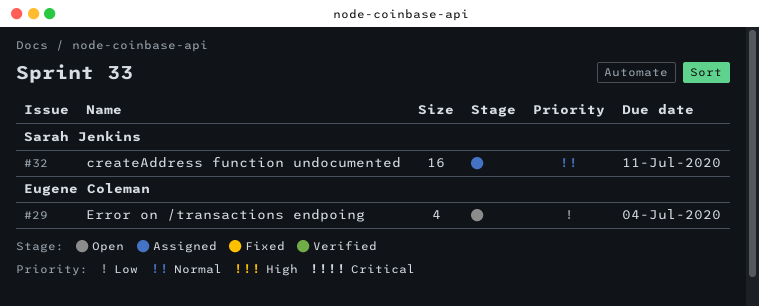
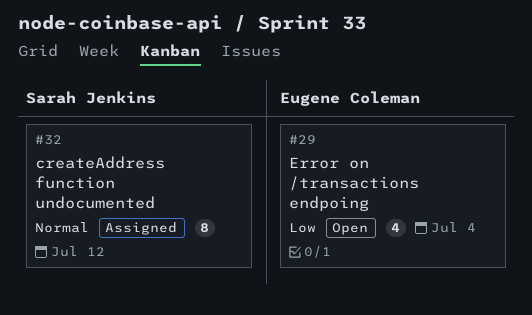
#32, estimate: 16 -> 8
#32, due: Jul 11 -> Jul 12

